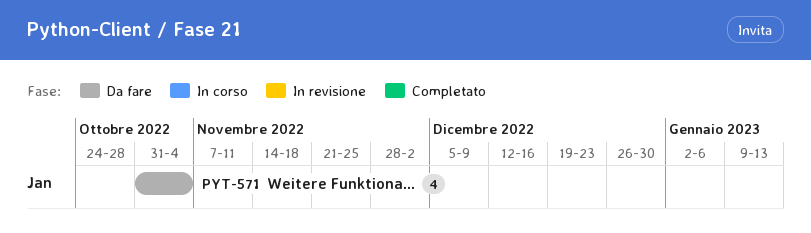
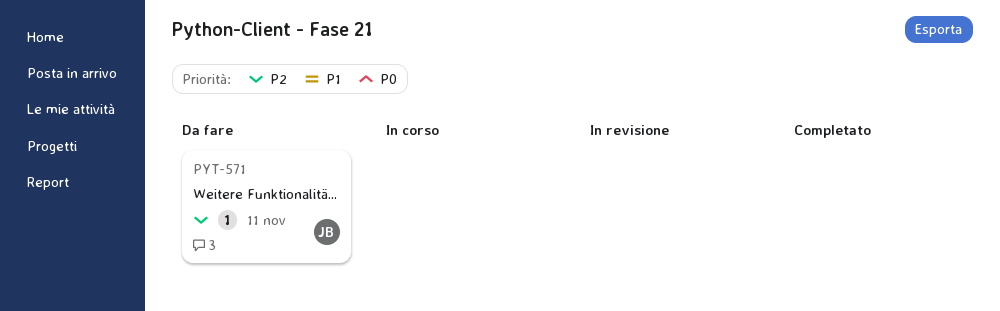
PYT-571, estimate: 4 -> 1
PYT-571, due: Nov 4 -> Nov 11

